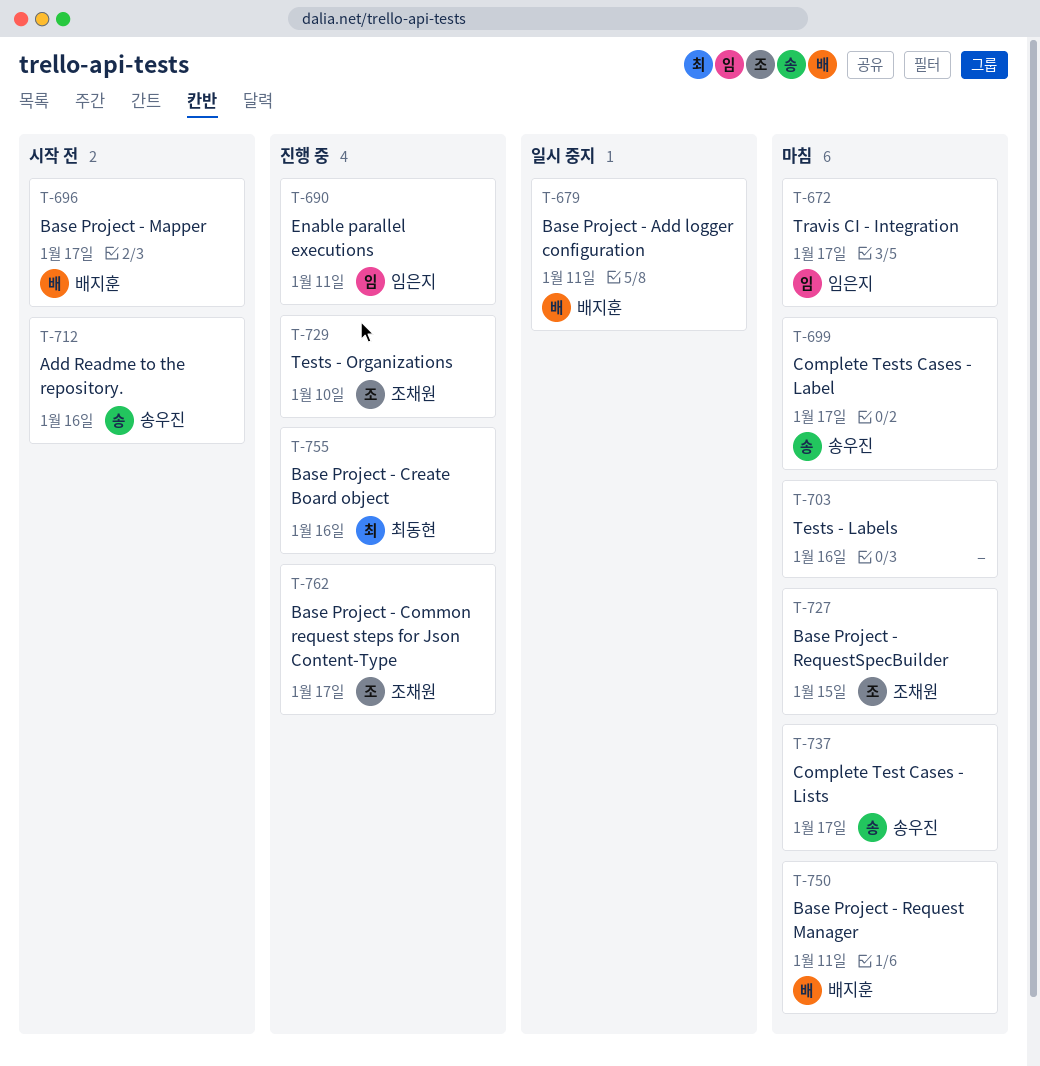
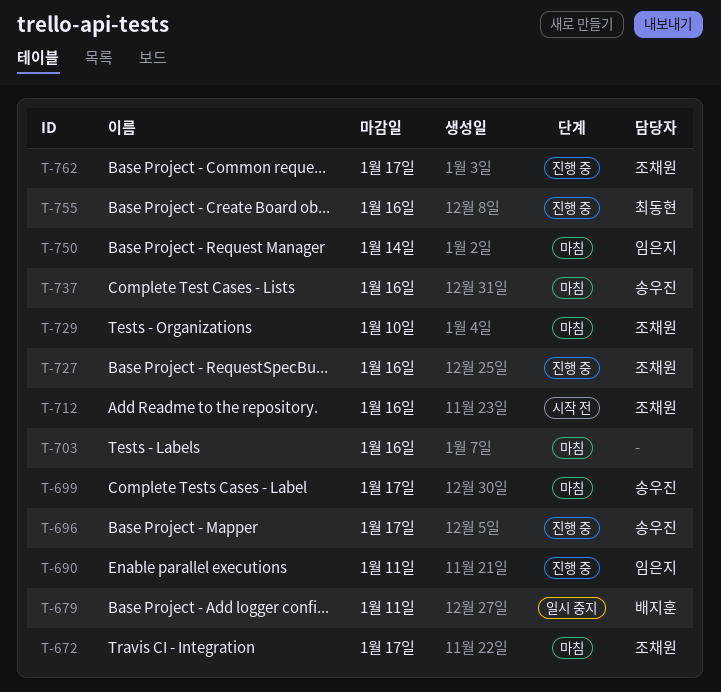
T-672, owner: 임은지 -> 조채원
T-696, status: 시작 전 -> 진행 중
T-696, owner: 배지훈 -> 송우진
T-712, owner: 송우진 -> 조채원
T-727, status: 마침 -> 진행 중
T-727, due: Jan 15 -> Jan 16
T-729, status: 진행 중 -> 마침
T-737, due: Jan 17 -> Jan 16
T-750, owner: 배지훈 -> 임은지
T-750, due: Jan 11 -> Jan 14

